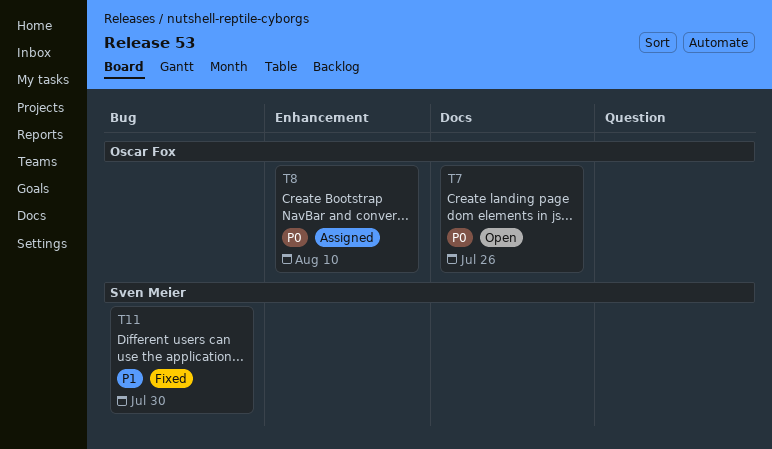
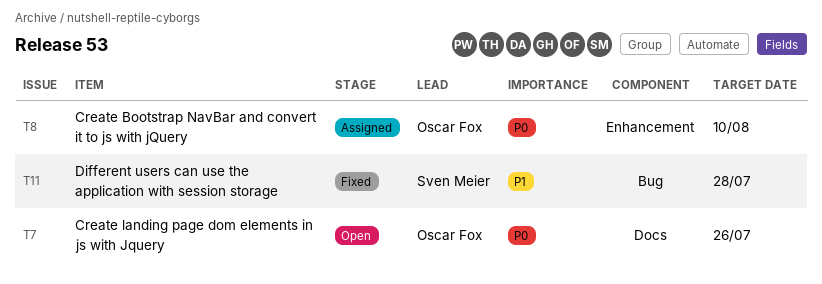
T11, due: Jul 30 -> Jul 28

